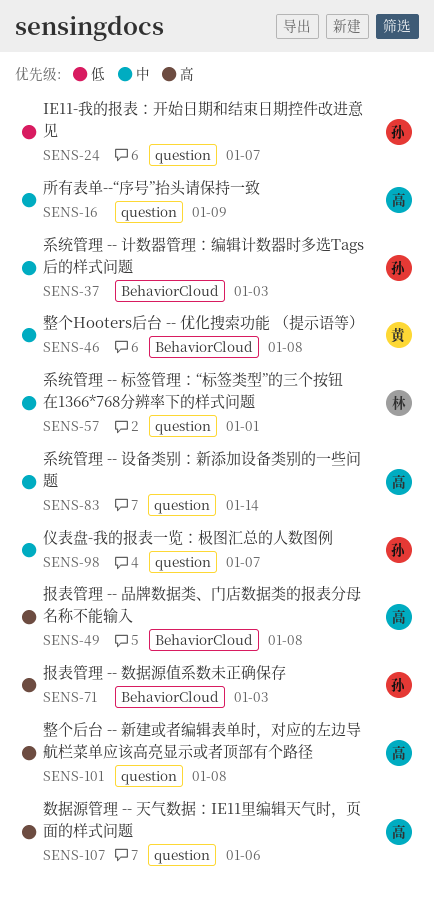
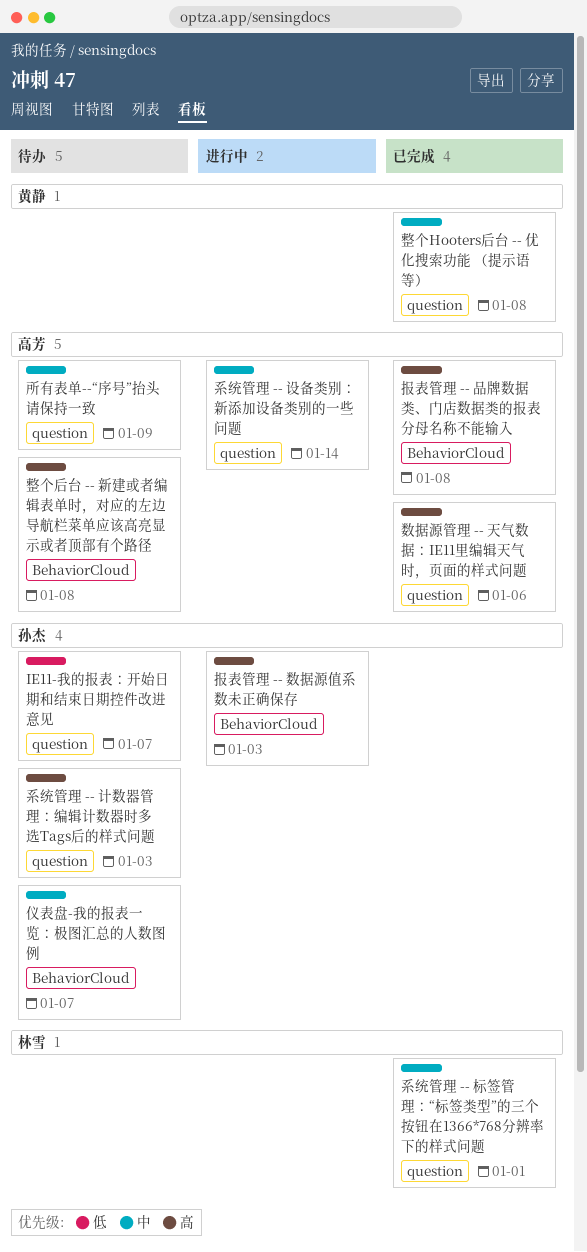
仪表盘-我的报表一览：极图汇总的人数图例, label: question -> BehaviorCloud
整个Hooters后台 -- 优化搜索功能 （提示语等）, label: BehaviorCloud -> question
整个后台 -- 新建或者编辑表单时，对应的左边导航栏菜单应该高亮显示或者顶部有个路径, label: question -> BehaviorCloud
系统管理 -- 计数器管理：编辑计数器时多选Tags后的样式问题, priority: 中 -> 高
系统管理 -- 计数器管理：编辑计数器时多选Tags后的样式问题, label: BehaviorCloud -> question

